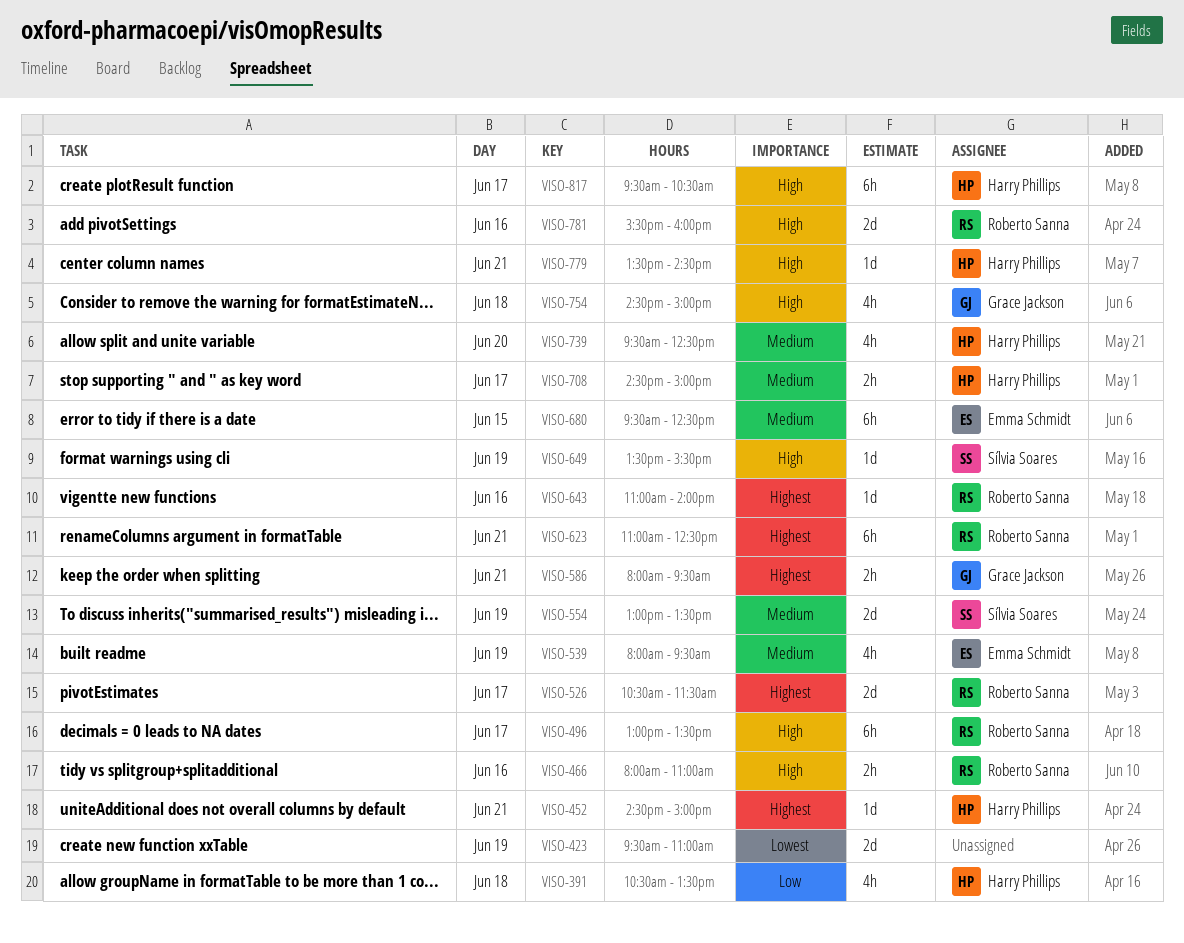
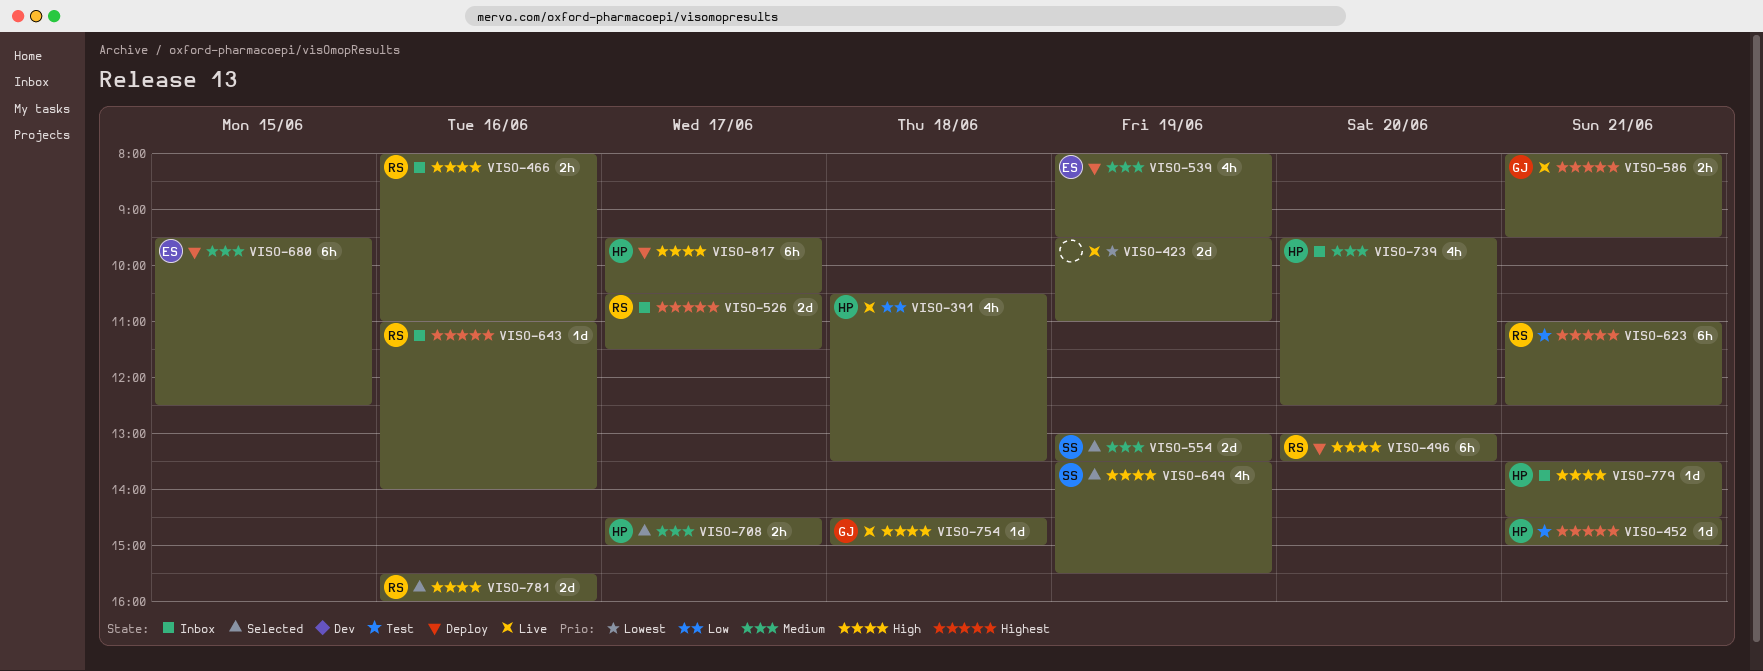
VISO-496, day: Jun 17 -> Jun 20
VISO-649, estimate: 1d -> 4h
VISO-754, estimate: 4h -> 1d

